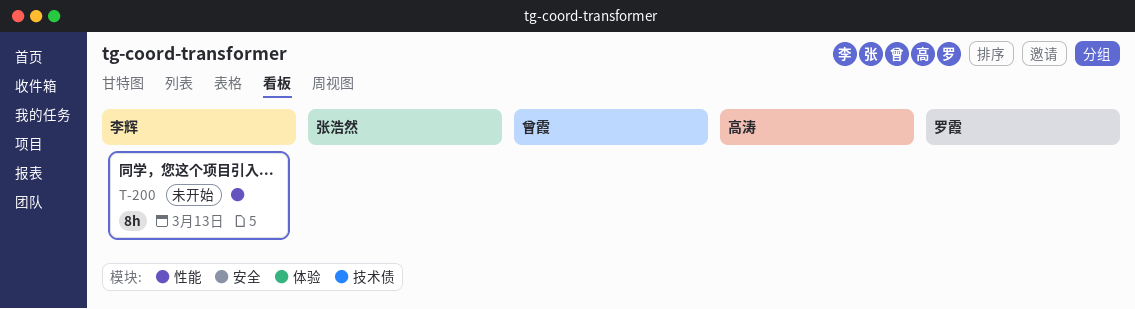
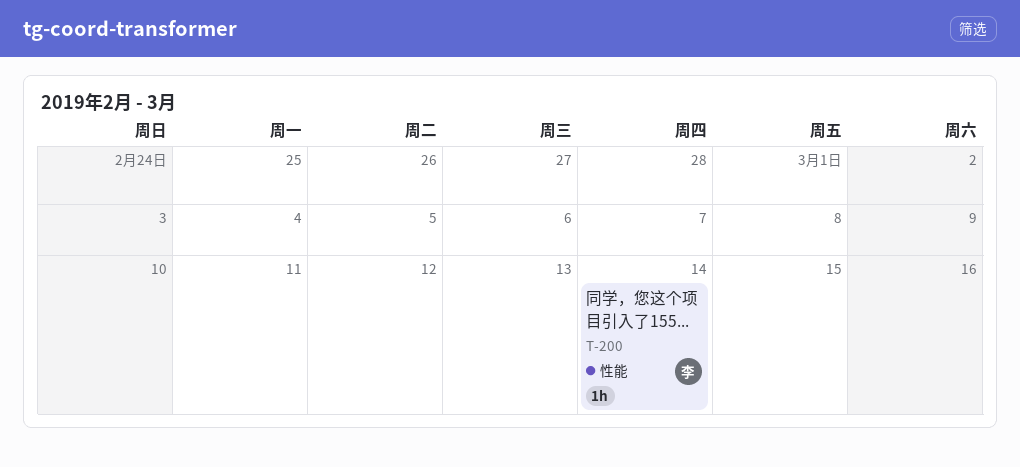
T-200, estimate: 8h -> 1h
T-200, due: Mar 13 -> Mar 14

